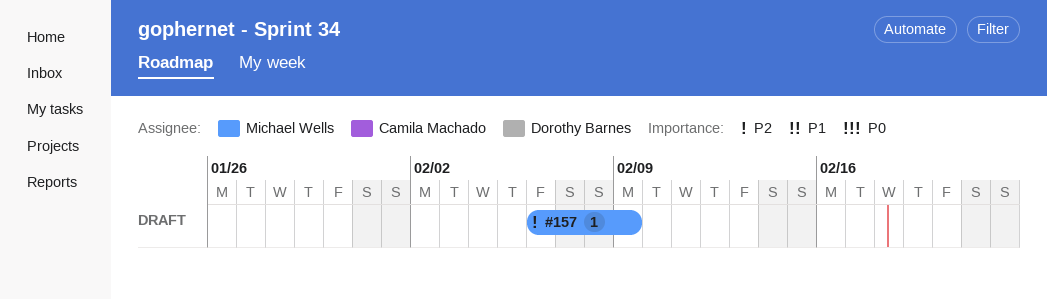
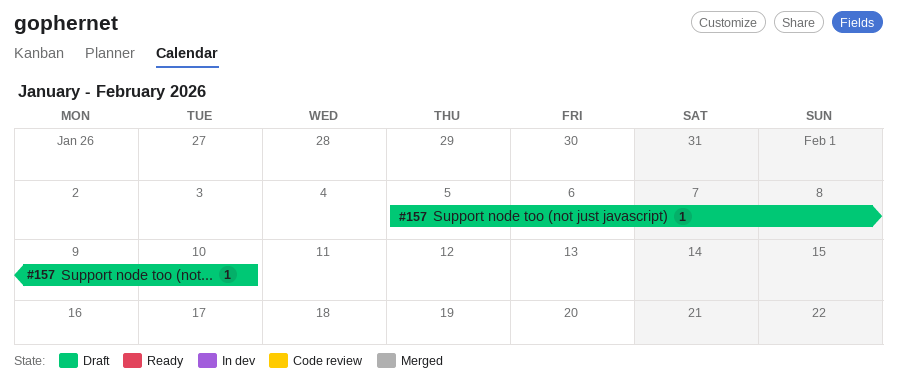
#157, start: Feb 6 -> Feb 5
#157, due: Feb 9 -> Feb 10

